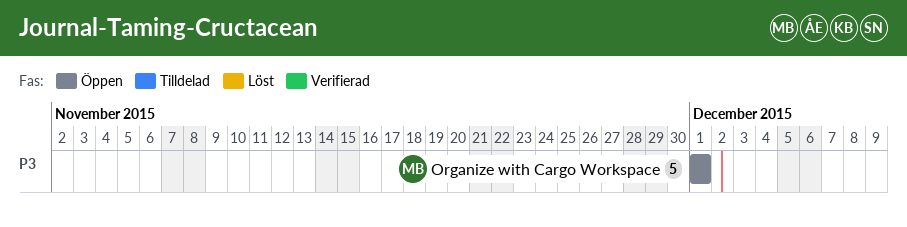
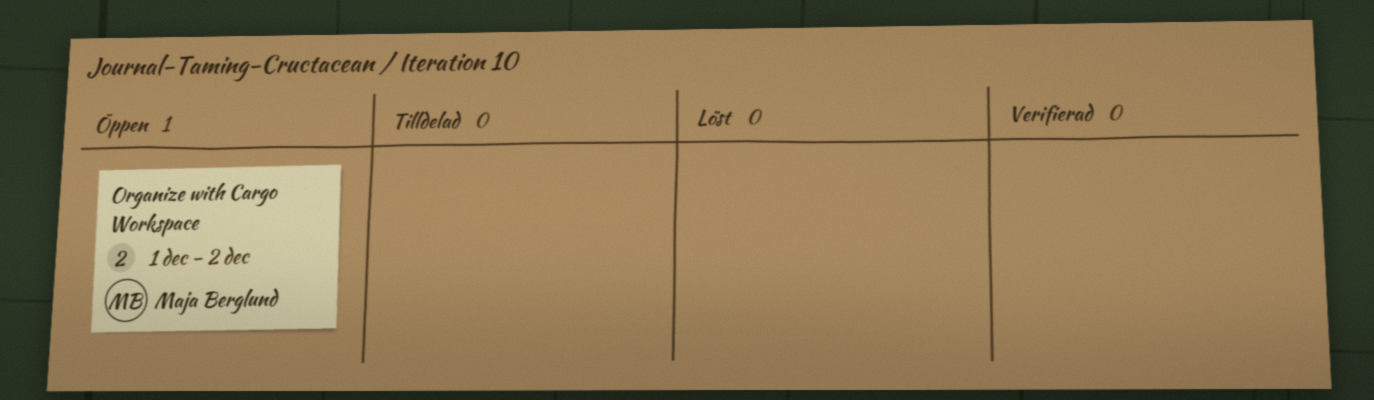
Organize with Cargo Workspace, estimate: 5 -> 2
Organize with Cargo Workspace, due: Dec 1 -> Dec 2

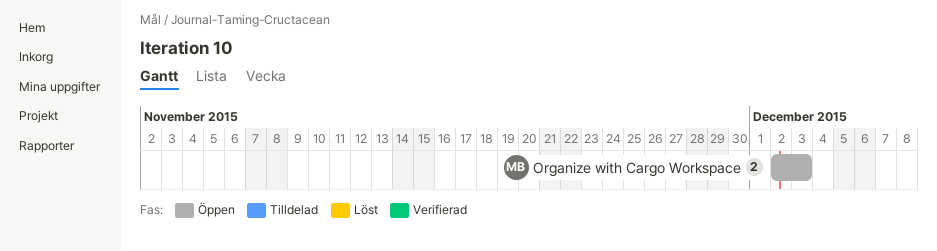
Organize with Cargo Workspace, start: Dec 1 -> Dec 2
Organize with Cargo Workspace, due: Dec 2 -> Dec 3

